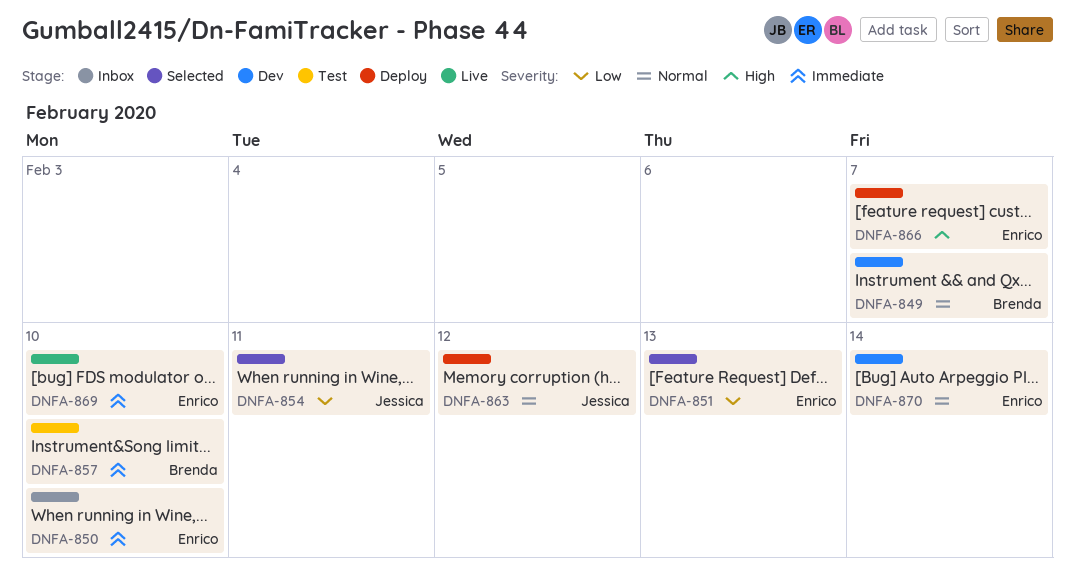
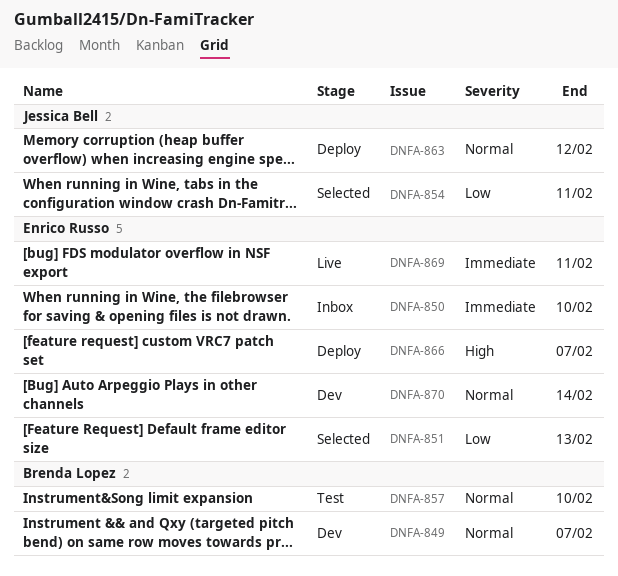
DNFA-857, priority: Immediate -> Normal
DNFA-869, due: Feb 10 -> Feb 11

